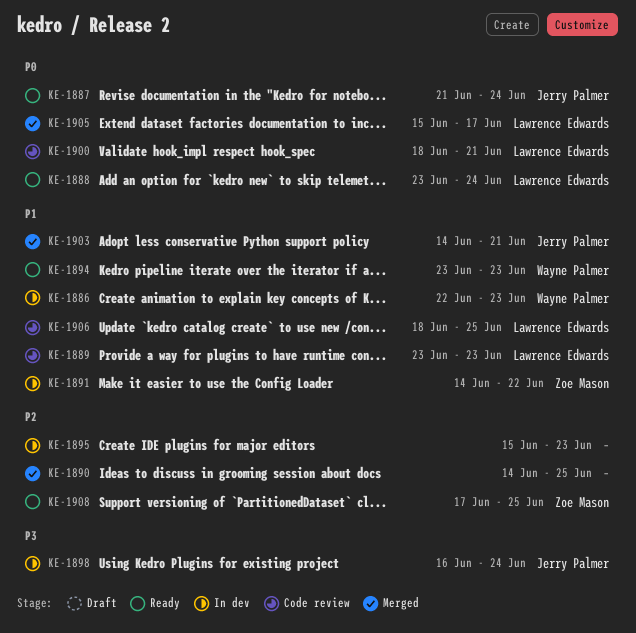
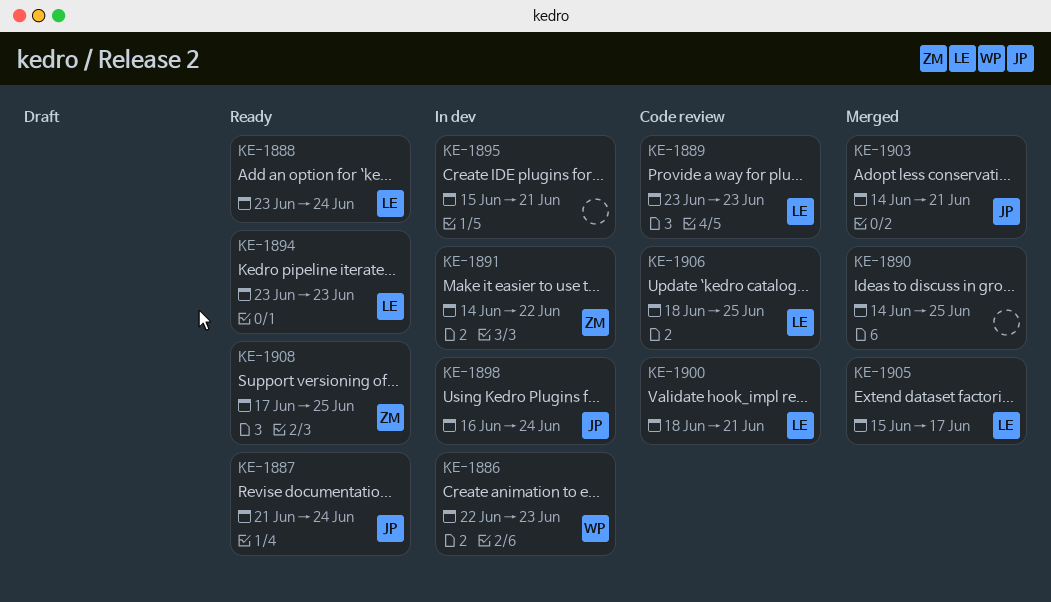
KE-1894, owner: Wayne Palmer -> Lawrence Edwards
KE-1895, due: Jun 23 -> Jun 21

